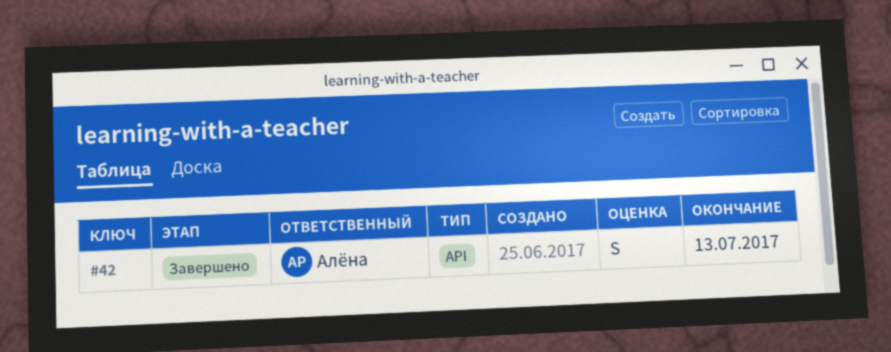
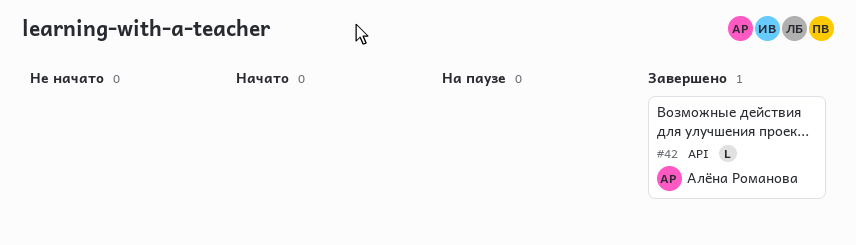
#42, estimate: S -> L

